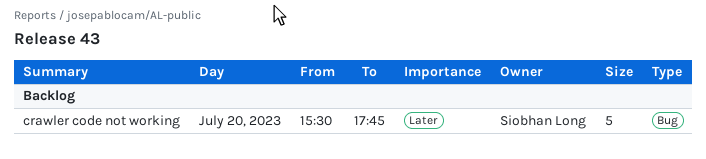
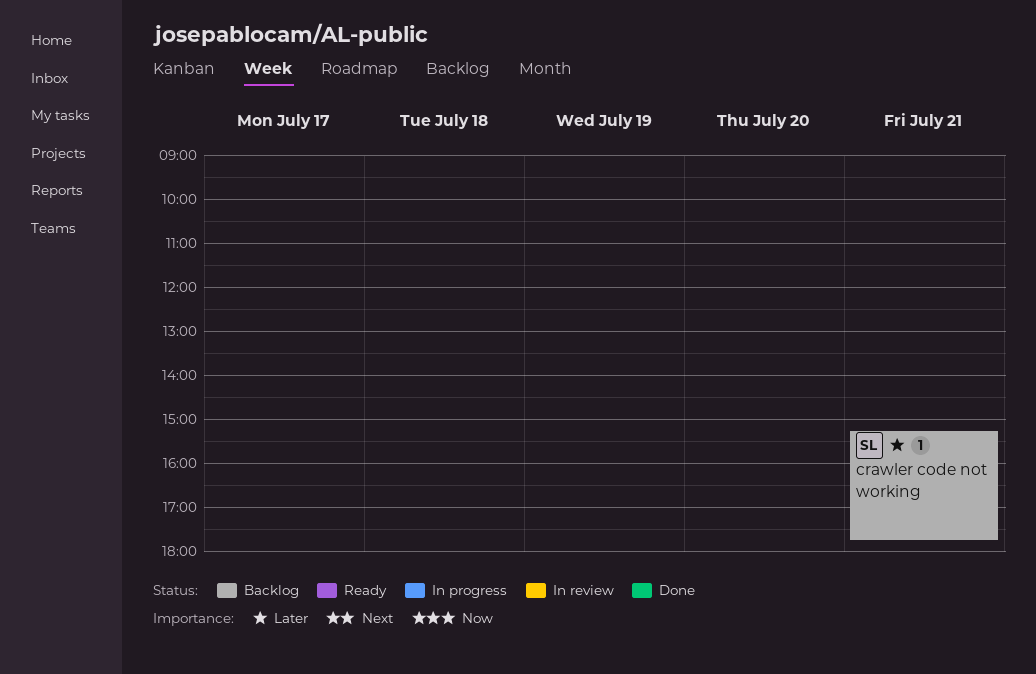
crawler code not working, estimate: 5 -> 1
crawler code not working, day: Jul 20 -> Jul 21
crawler code not working, begins: 15:30 -> 15:15

